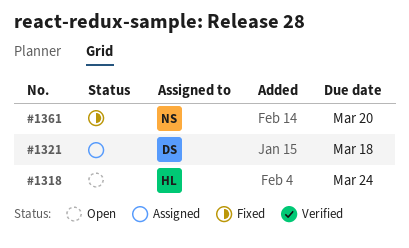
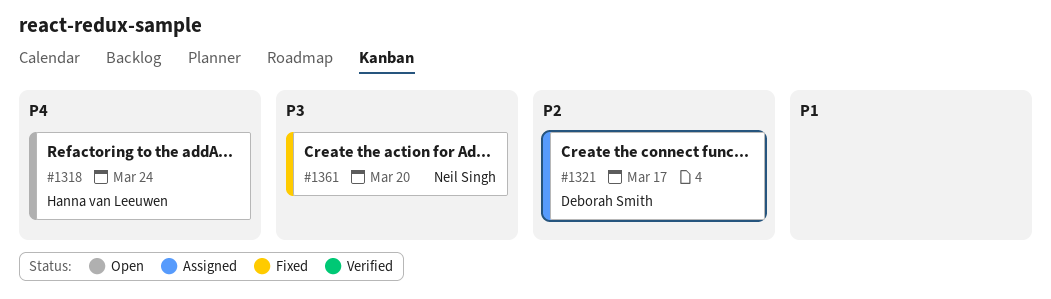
#1321, due: Mar 18 -> Mar 17

